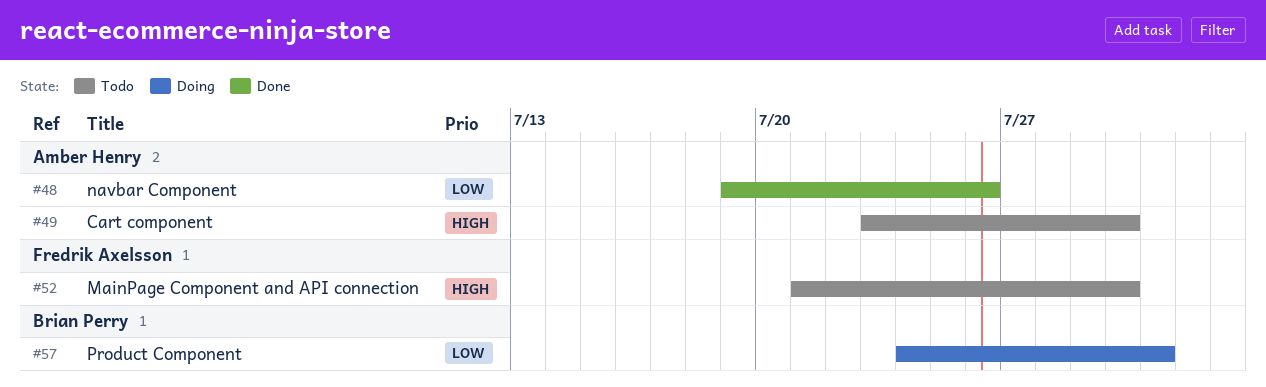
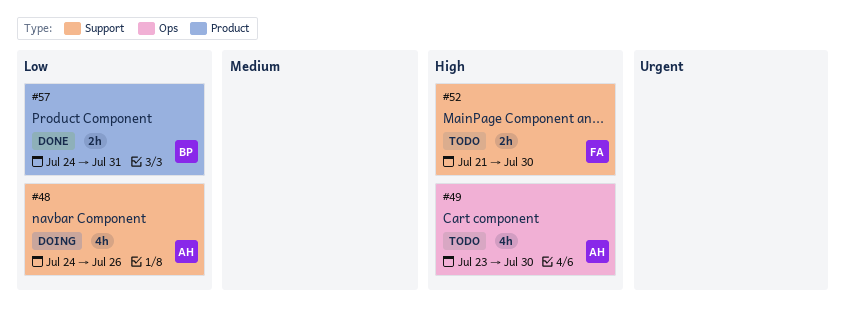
#48, status: Done -> Doing
#48, start: Jul 19 -> Jul 24
#57, status: Doing -> Done

